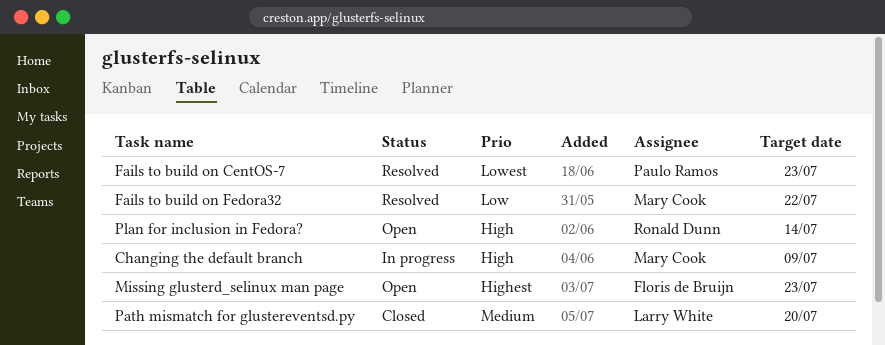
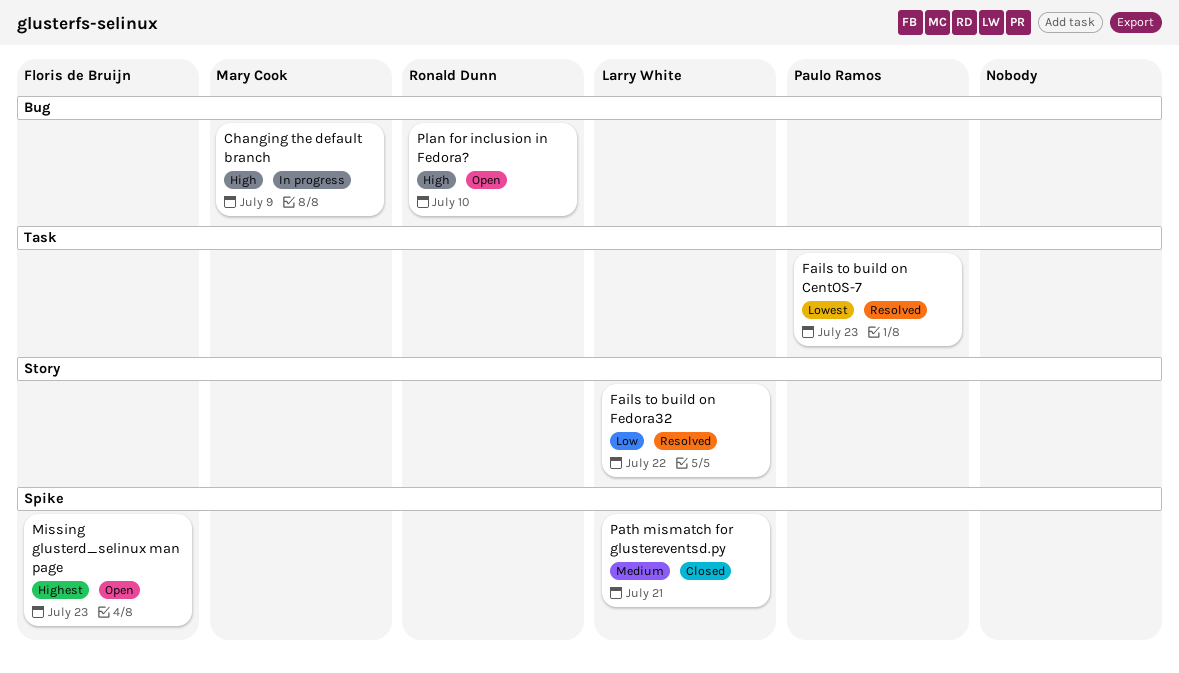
Fails to build on Fedora32, owner: Mary Cook -> Larry White
Path mismatch for glustereventsd.py, due: Jul 20 -> Jul 21
Plan for inclusion in Fedora?, due: Jul 14 -> Jul 10

